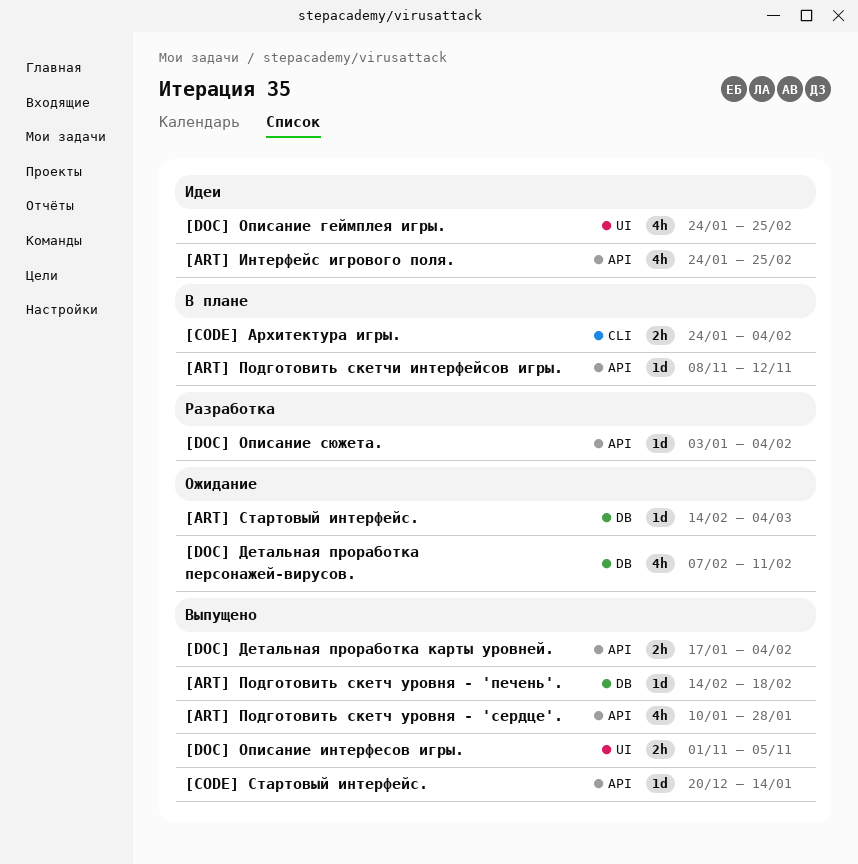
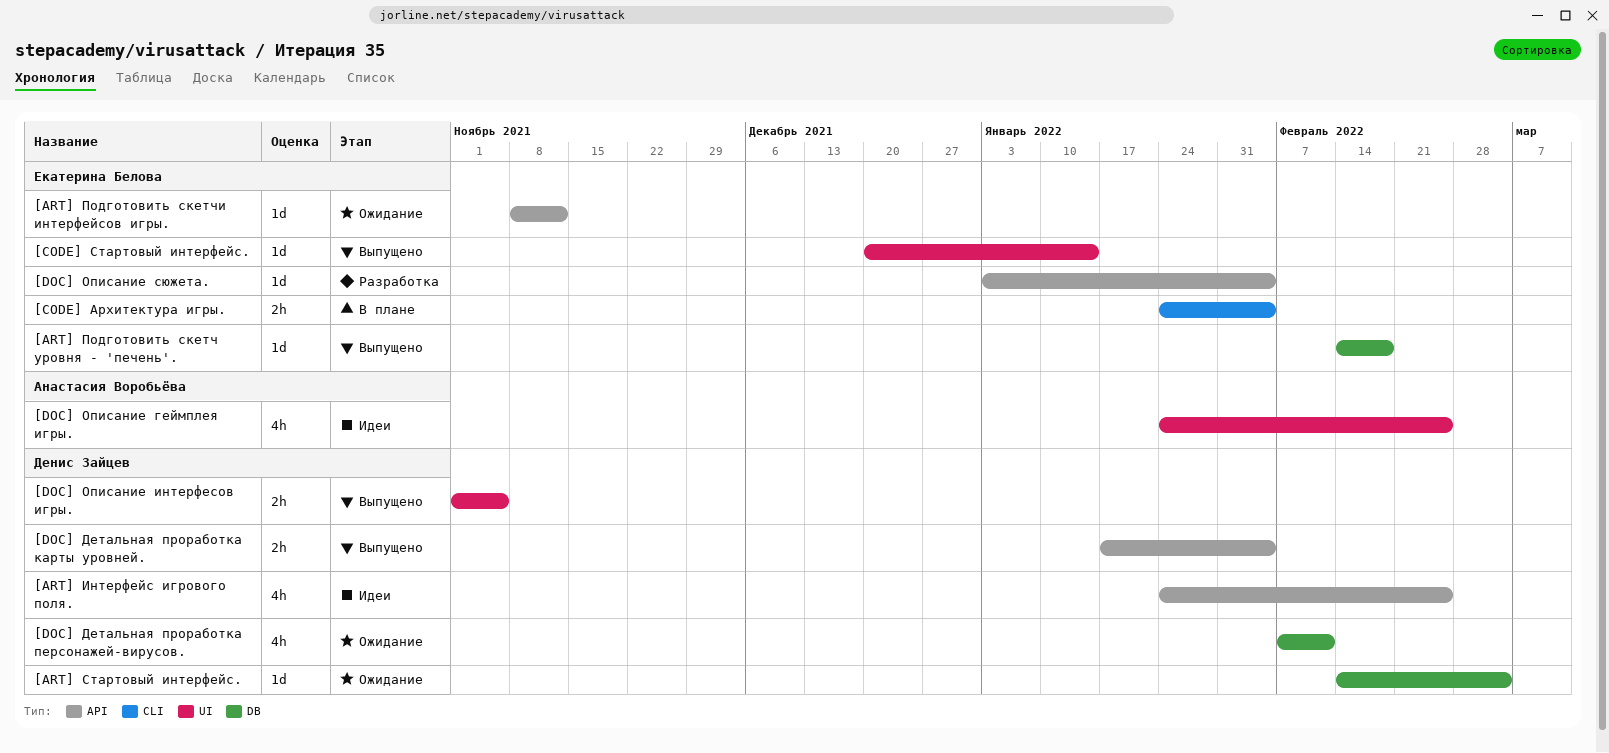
[ART] Подготовить скетч уровня - 'сердце'.: present -> none
[ART] Подготовить скетчи интерфейсов игры., status: В плане -> Ожидание
[CODE] Стартовый интерфейс., label: API -> UI

